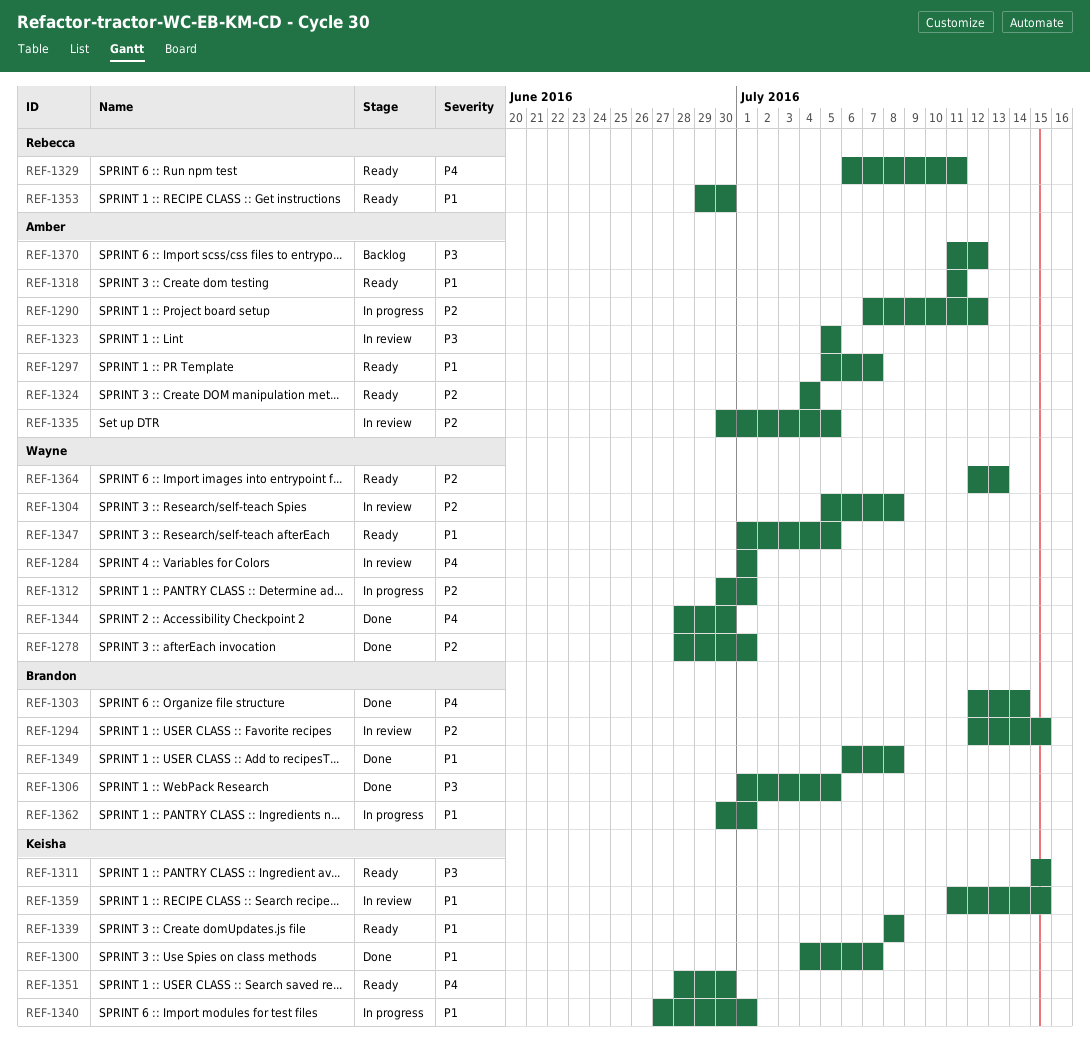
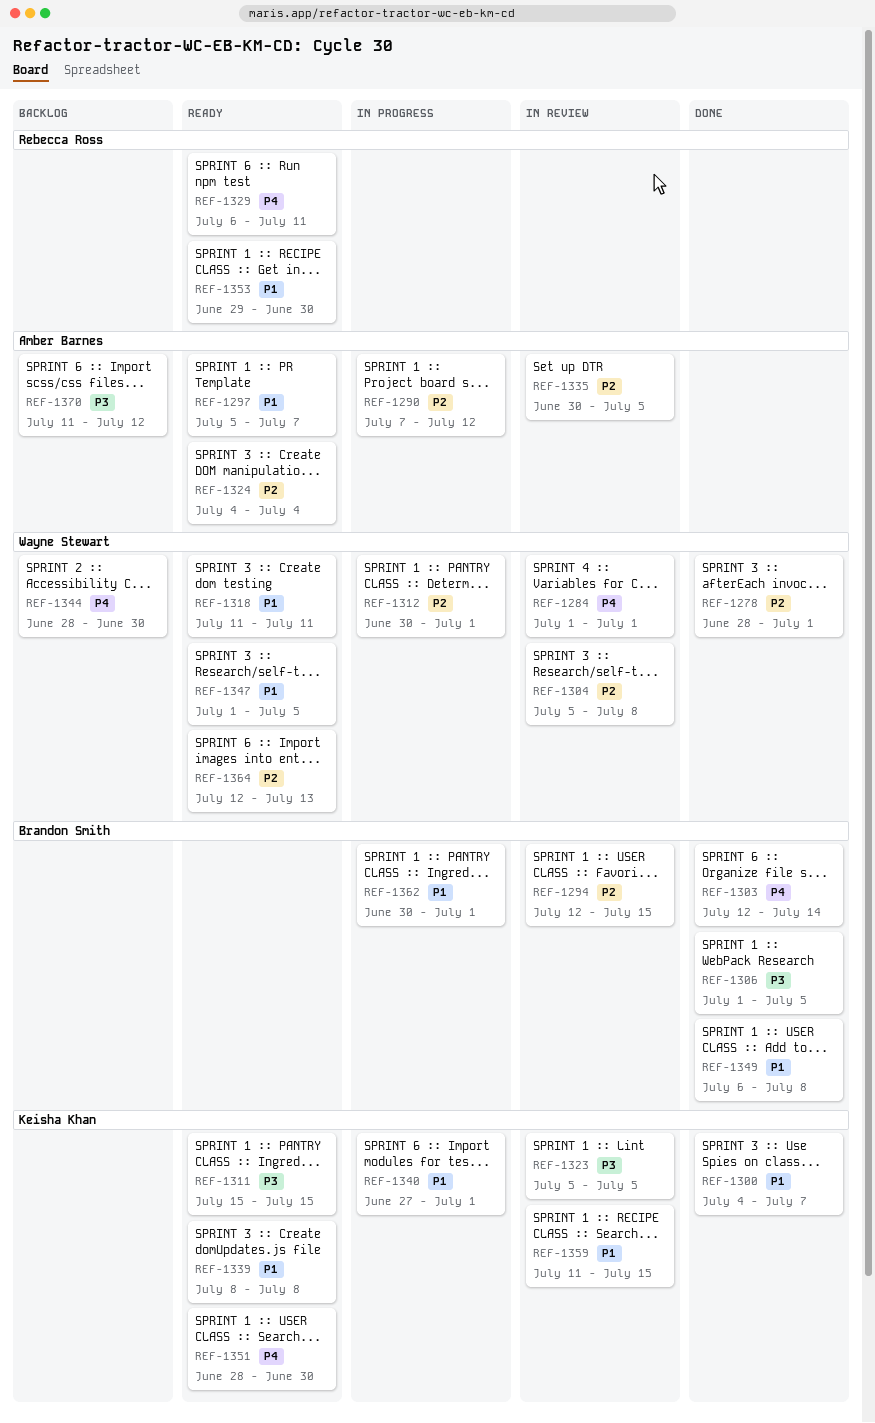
REF-1318, owner: Amber Barnes -> Wayne Stewart
REF-1323, owner: Amber Barnes -> Keisha Khan
REF-1344, status: Done -> Backlog

